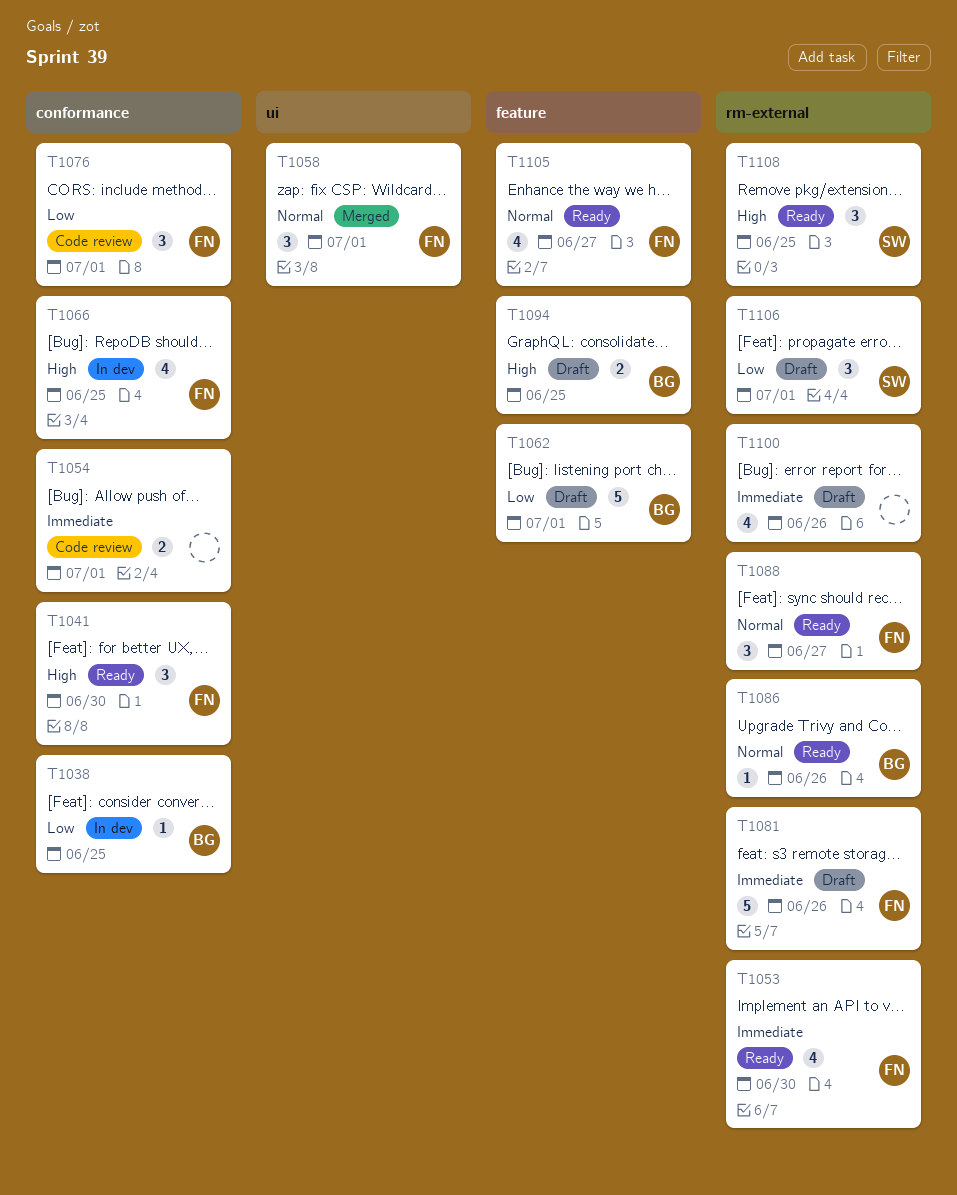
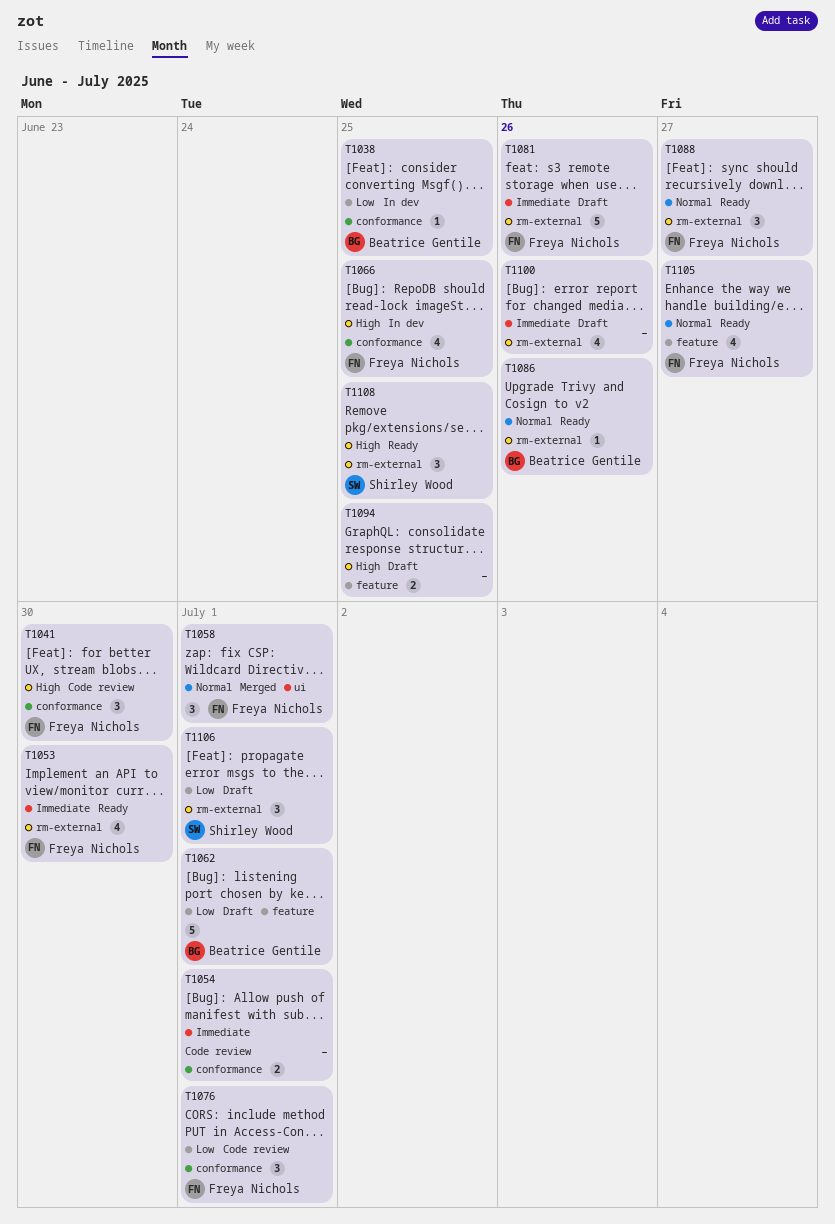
T1041, status: Ready -> Code review
T1094, owner: Beatrice Gentile -> none

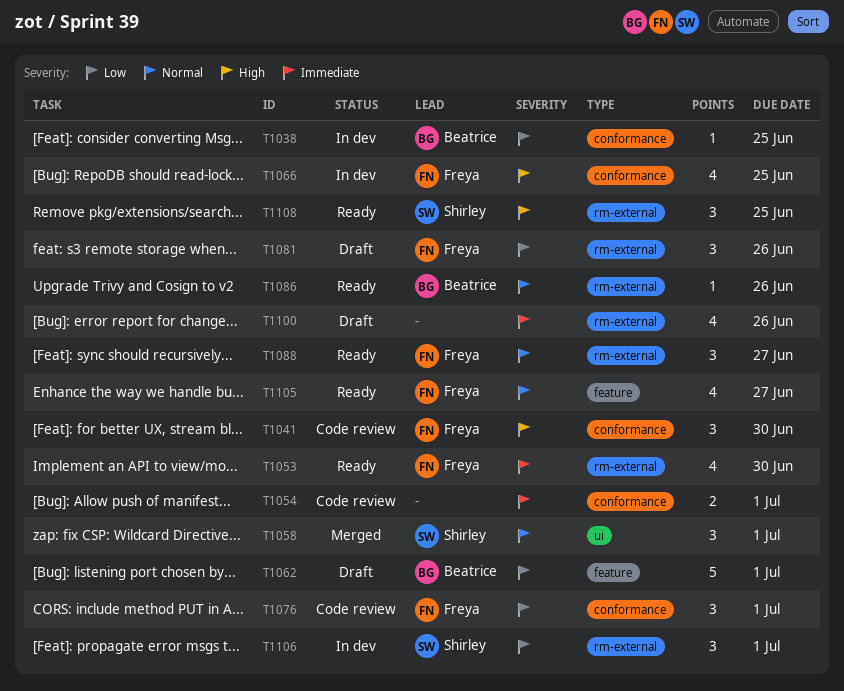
T1058, owner: Freya Nichols -> Shirley Wood
T1081, priority: Immediate -> Low
T1081, estimate: 5 -> 3
T1094: present -> none
T1106, status: Draft -> In dev

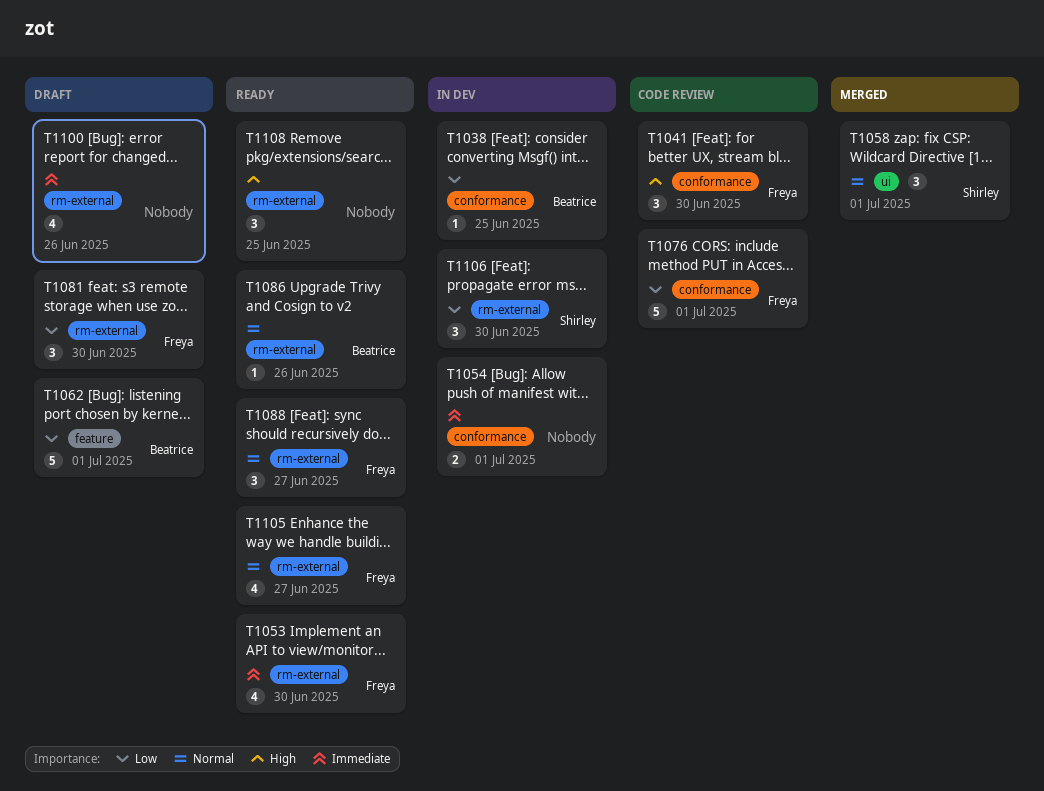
T1054, status: Code review -> In dev
T1066: present -> none
T1076, estimate: 3 -> 5
T1081, due: Jun 26 -> Jun 30
T1105, label: feature -> rm-external
T1106, due: Jul 1 -> Jun 30
T1108, owner: Shirley -> none

